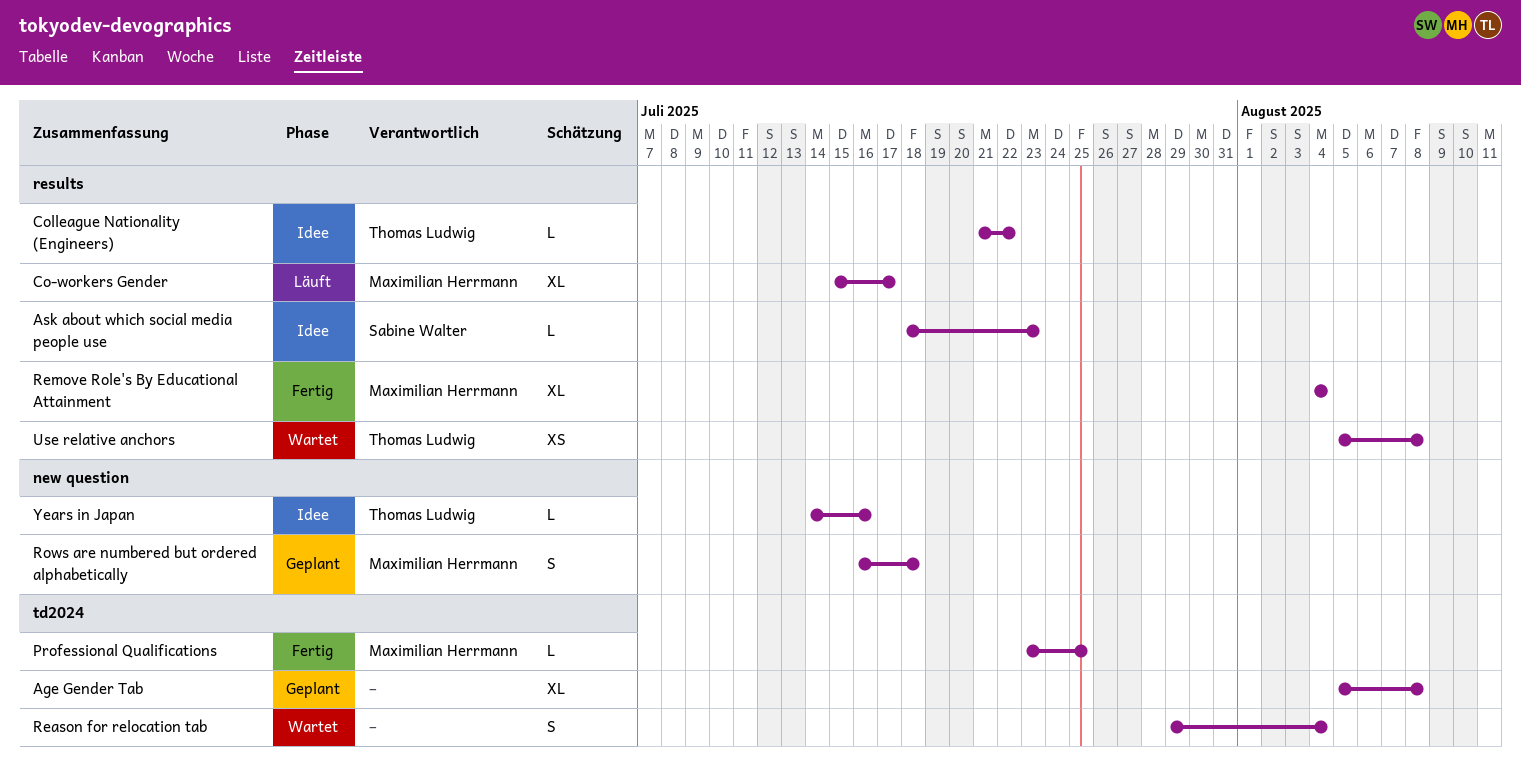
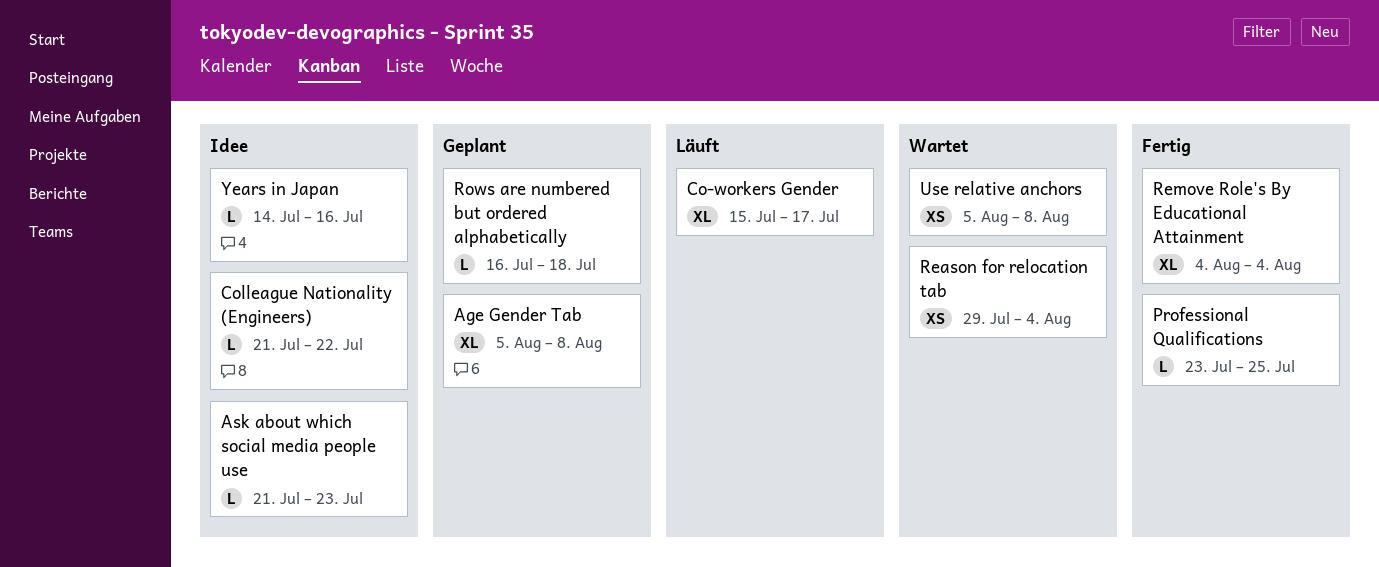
Ask about which social media people use, start: Jul 18 -> Jul 21
Reason for relocation tab, estimate: S -> XS
Rows are numbered but ordered alphabetically, estimate: S -> L

